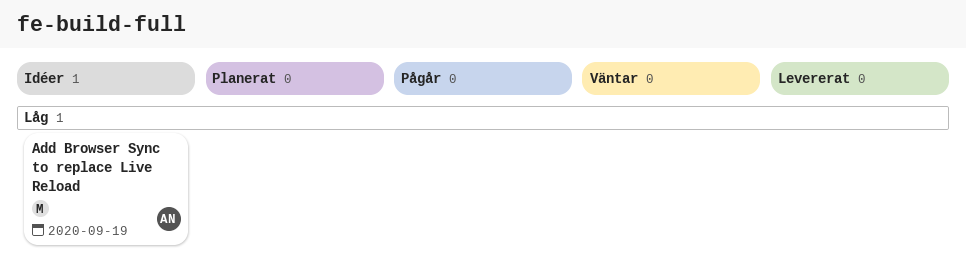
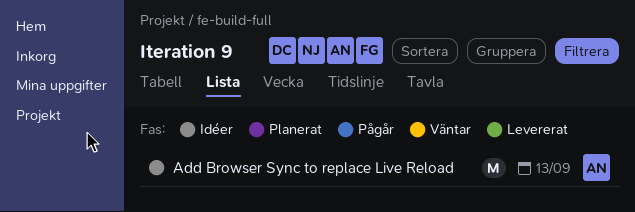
Add Browser Sync to replace Live Reload, due: Sep 19 -> Sep 13

